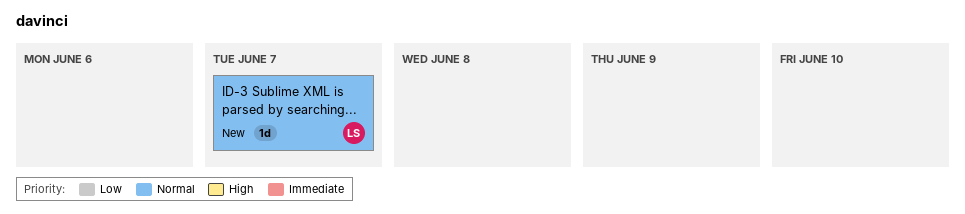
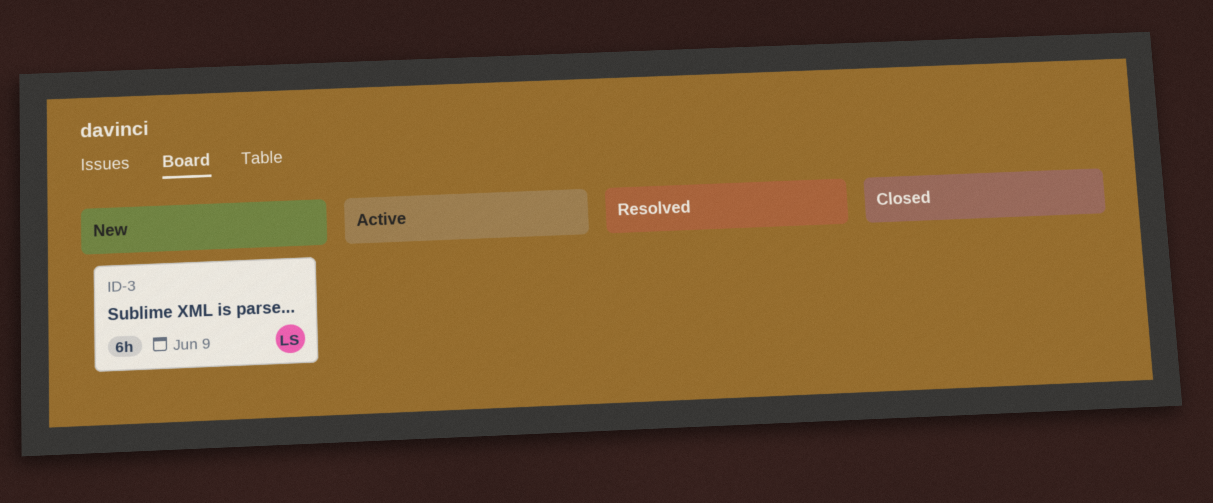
ID-3, estimate: 1d -> 6h
ID-3, due: Jun 7 -> Jun 9

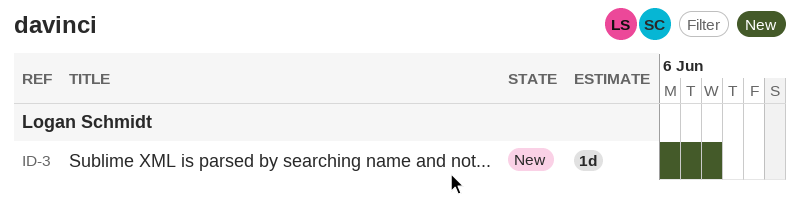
ID-3, estimate: 6h -> 1d
ID-3, due: Jun 9 -> Jun 8

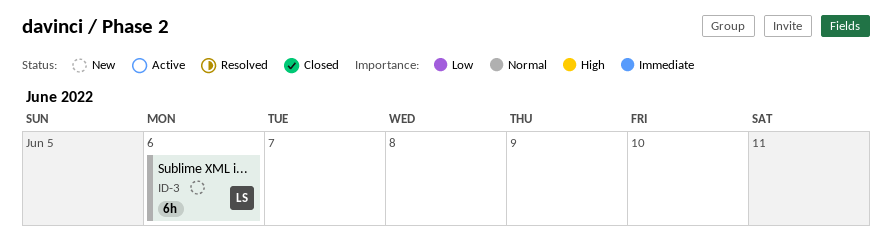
ID-3, estimate: 1d -> 6h
ID-3, due: Jun 8 -> Jun 6

